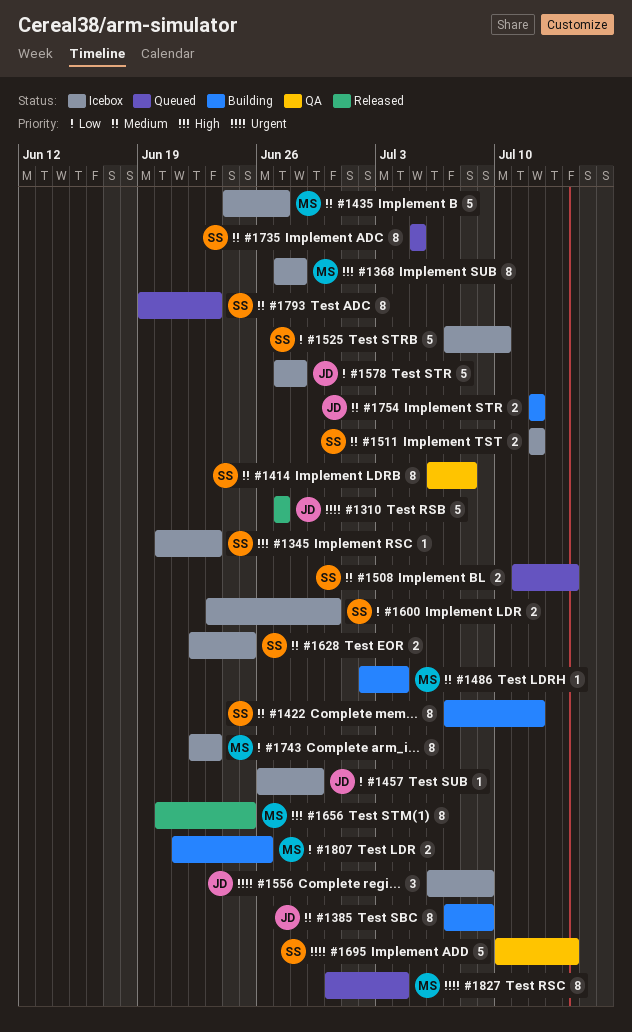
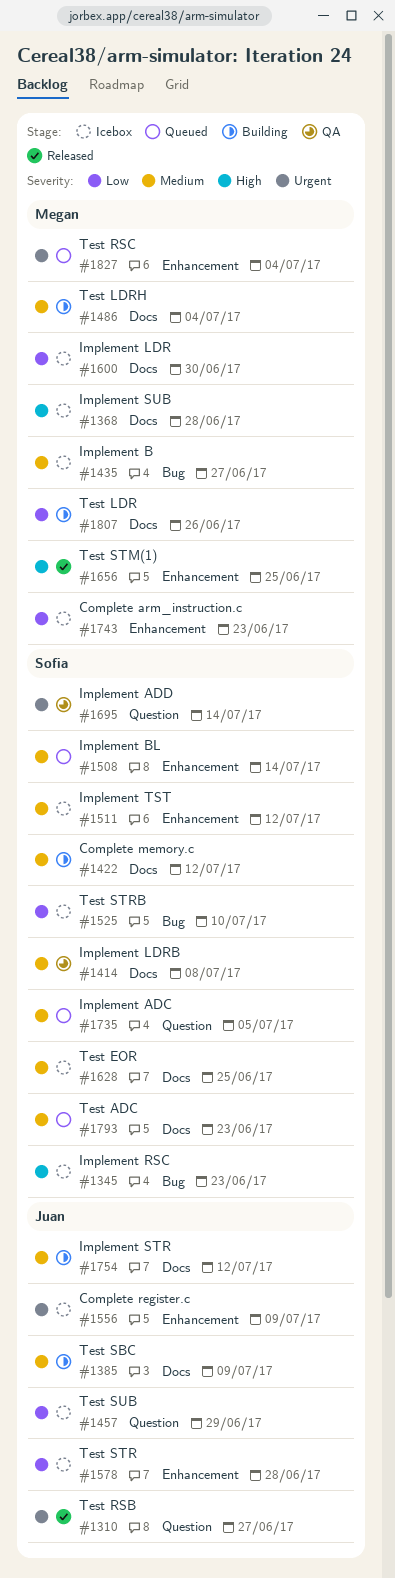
#1600, owner: Sofia -> Megan

